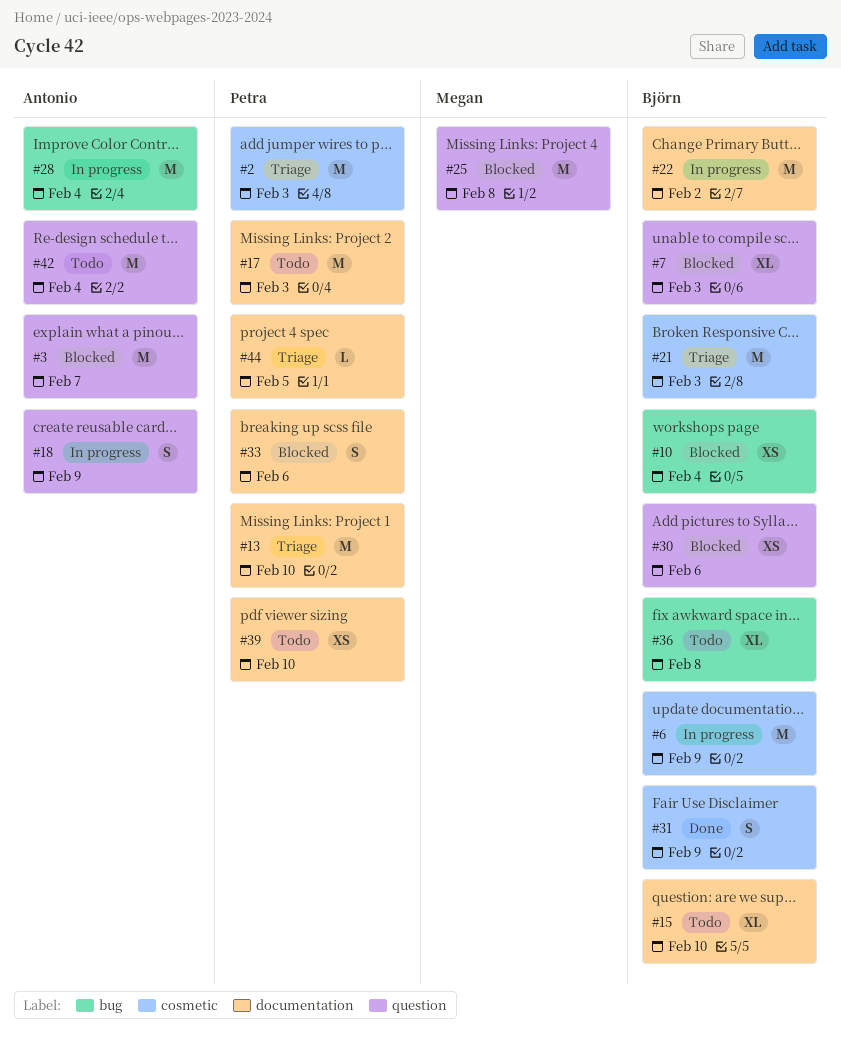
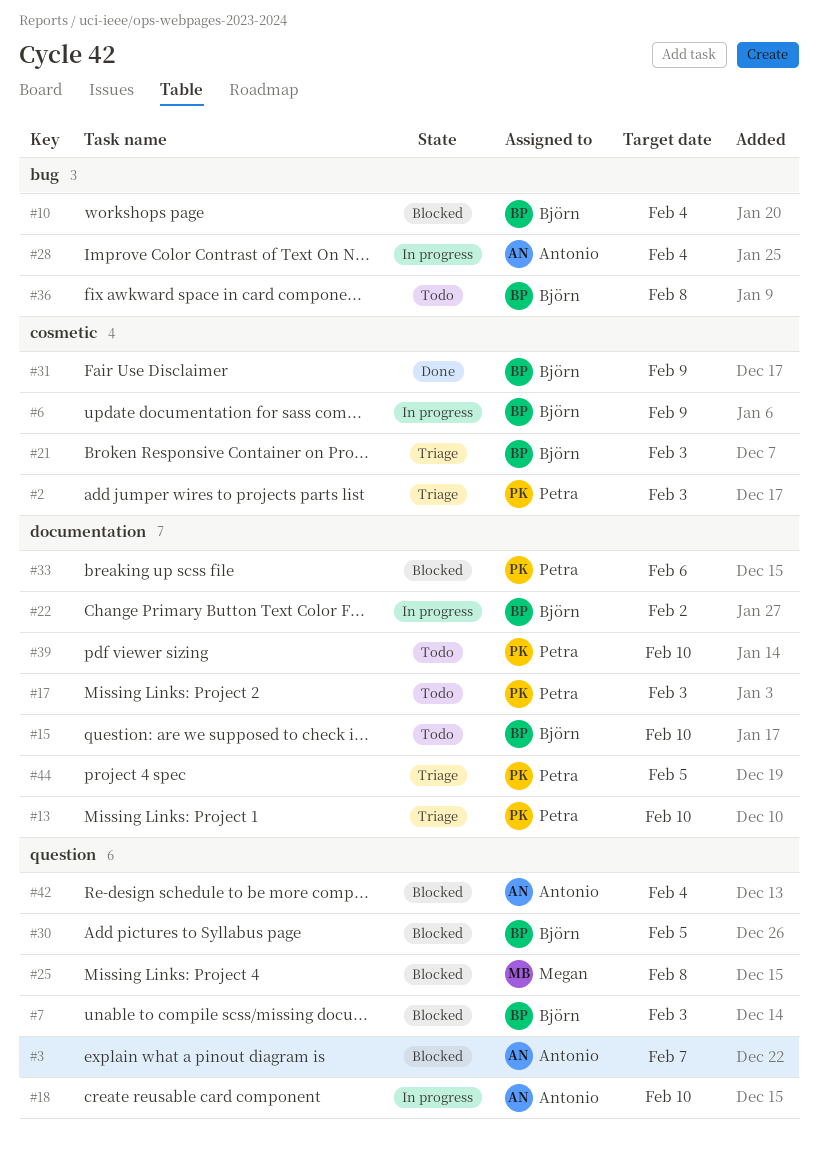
#18, due: Feb 9 -> Feb 10
#30, due: Feb 6 -> Feb 5
#42, status: Todo -> Blocked

